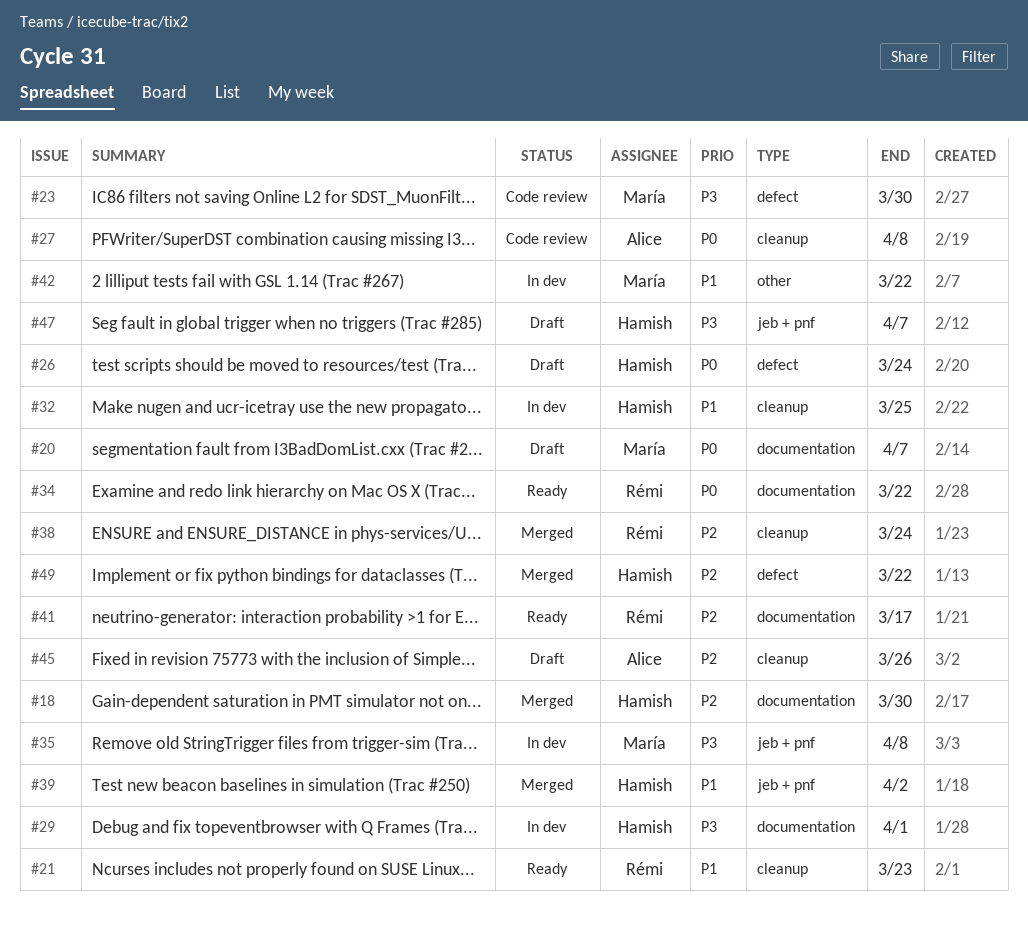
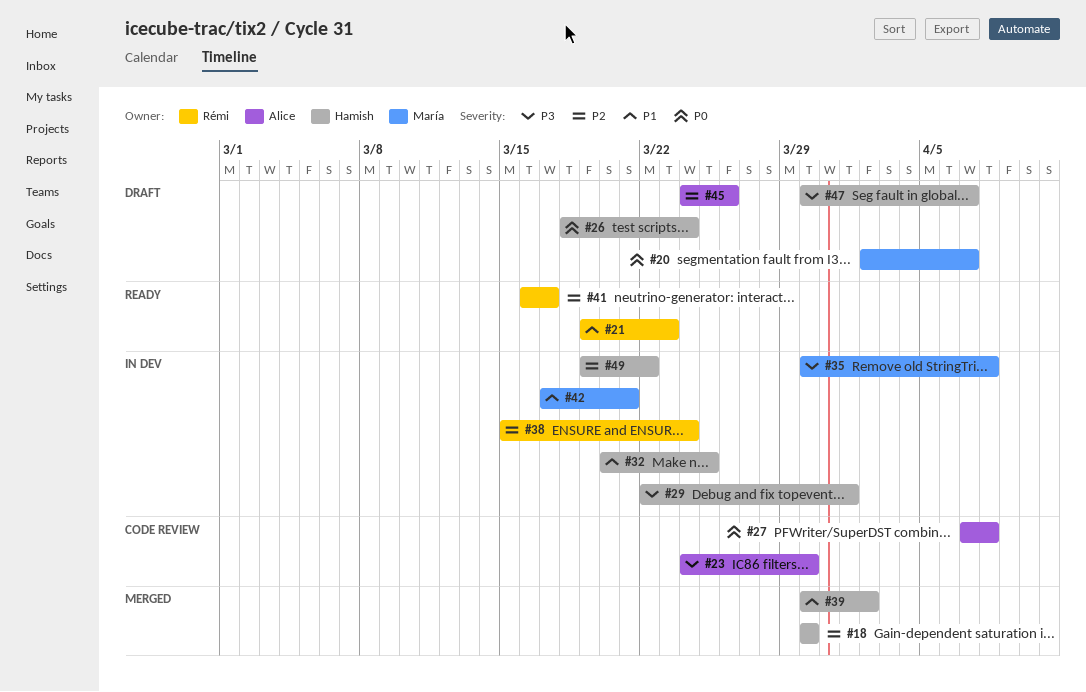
#23, owner: María -> Alice
#34: present -> none
#38, status: Merged -> In dev
#42, due: Mar 22 -> Mar 21
#49, status: Merged -> In dev

